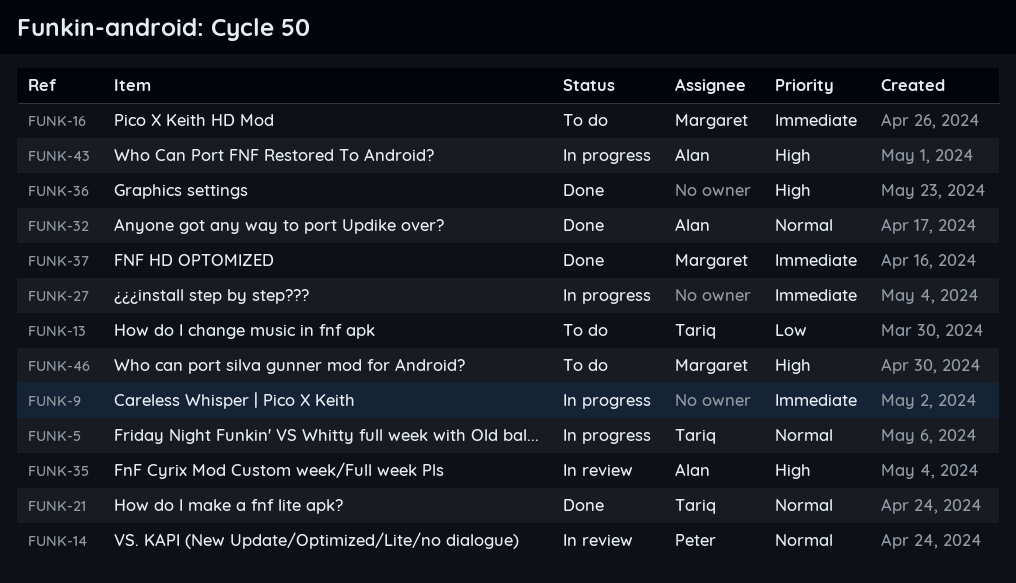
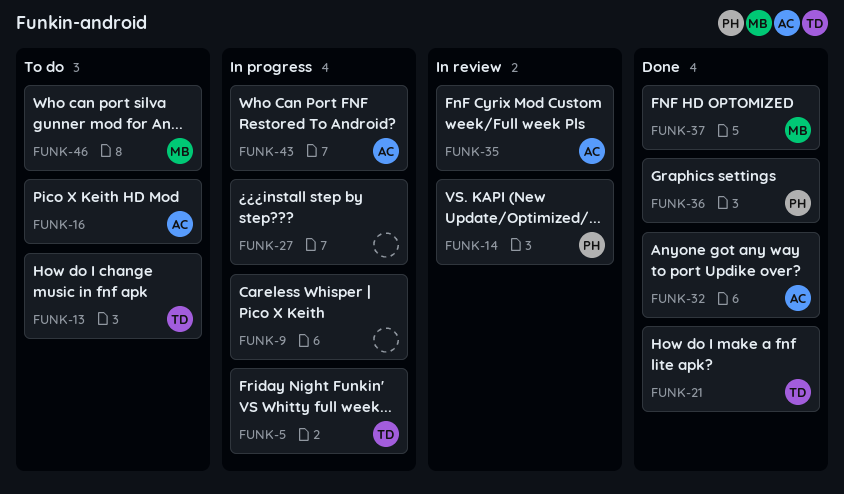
FUNK-16, owner: Margaret -> Alan
FUNK-36, owner: none -> Peter

